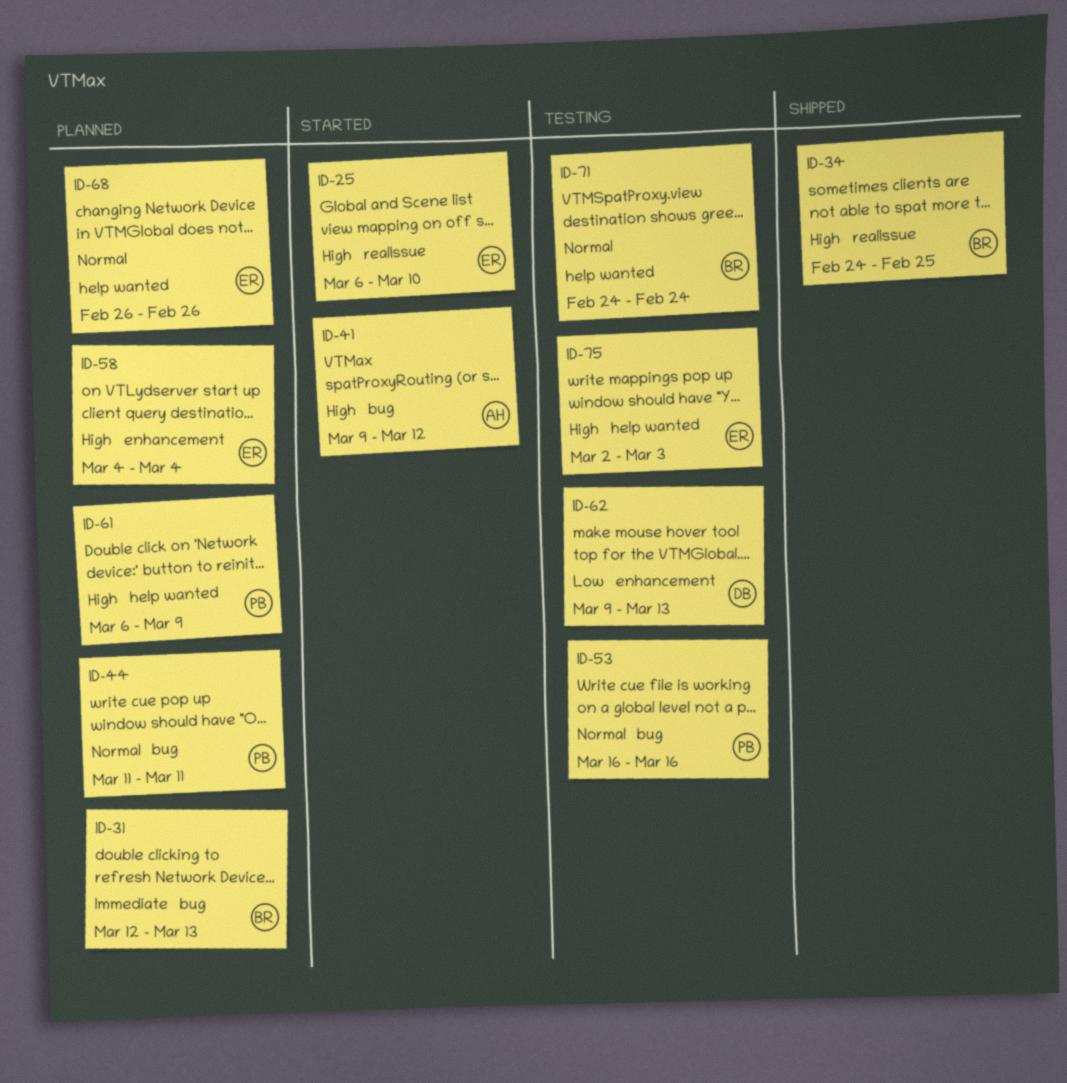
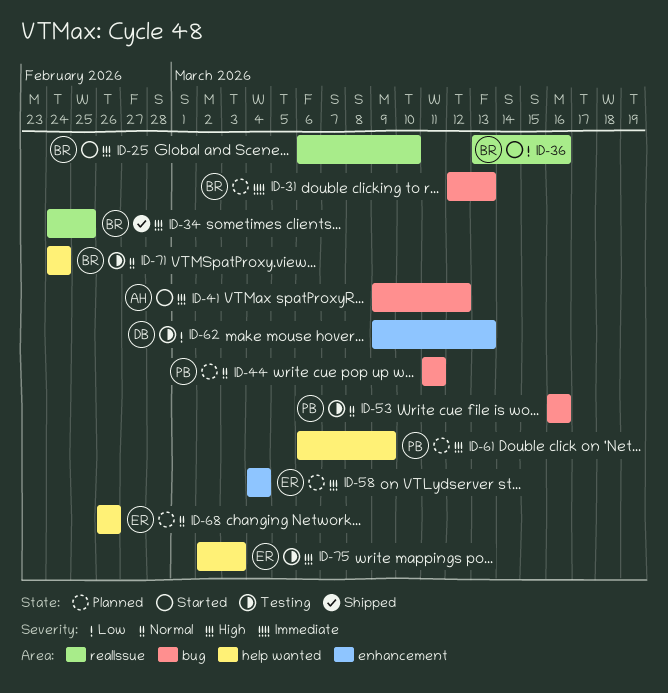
ID-25, owner: ER -> BR
ID-36: none -> present

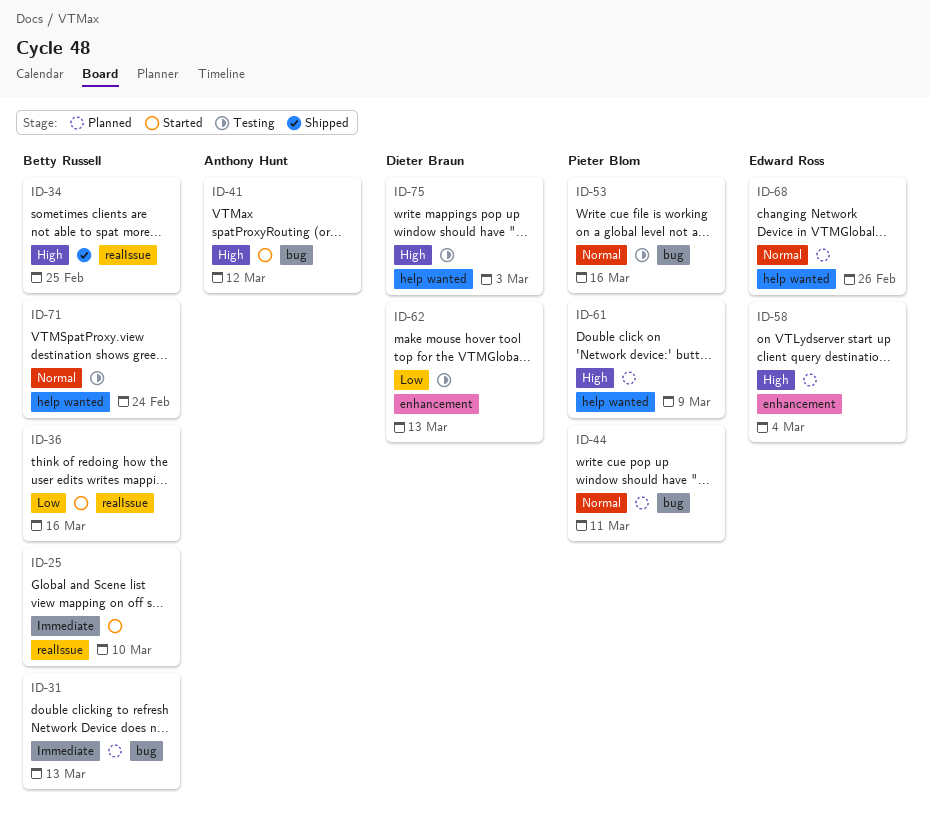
ID-25, priority: High -> Immediate
ID-75, owner: Edward Ross -> Dieter Braun

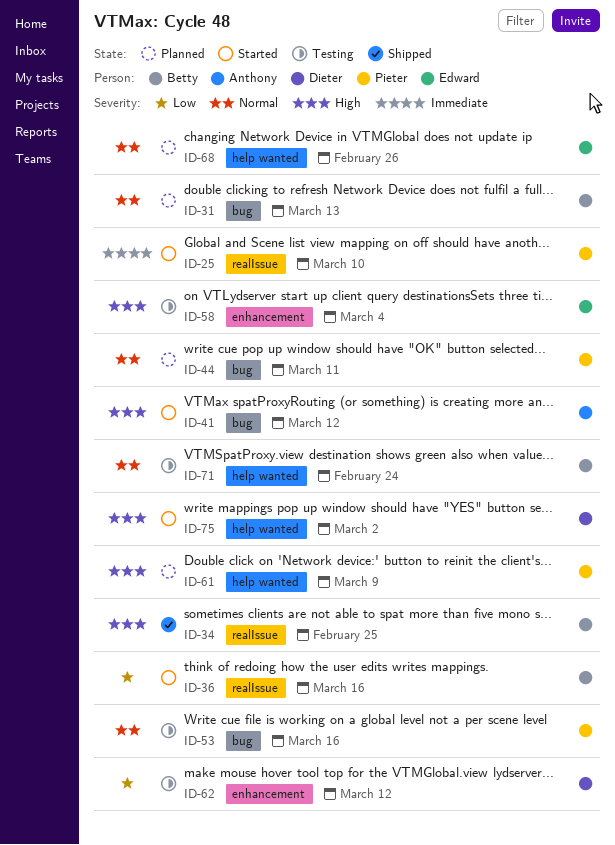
ID-25, owner: Betty Russell -> Pieter Blom
ID-31, priority: Immediate -> Normal
ID-58, status: Planned -> Testing
ID-62, due: Mar 13 -> Mar 12
ID-75, status: Testing -> Started
ID-75, due: Mar 3 -> Mar 2

